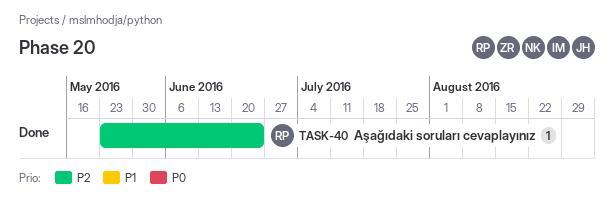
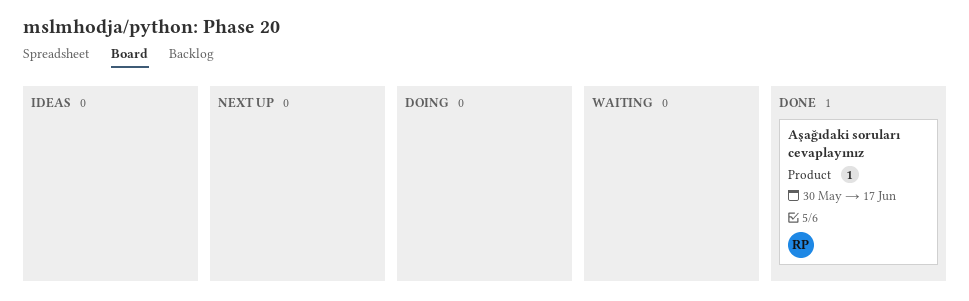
Aşağıdaki soruları cevaplayınız, start: May 23 -> May 30
Aşağıdaki soruları cevaplayınız, due: Jun 24 -> Jun 17

